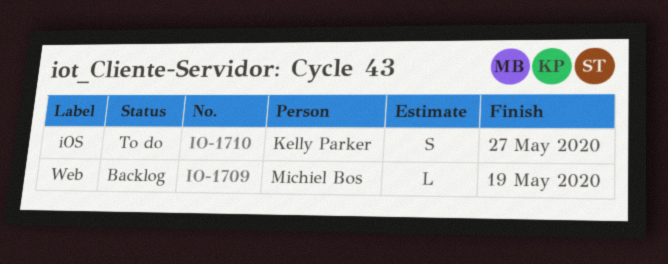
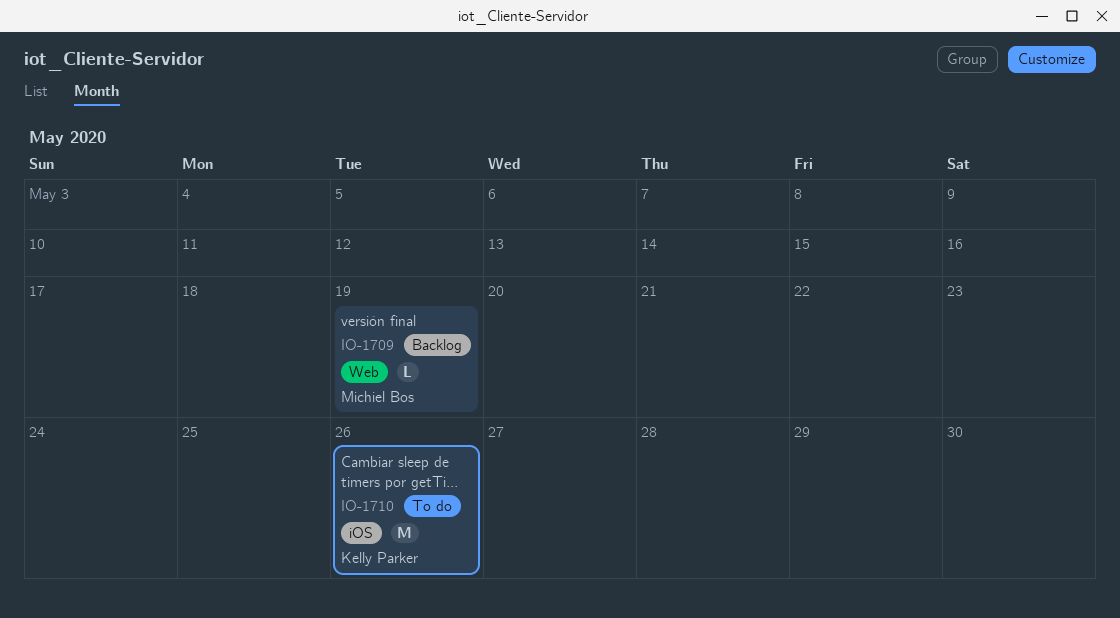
IO-1710, estimate: S -> M
IO-1710, due: May 27 -> May 26

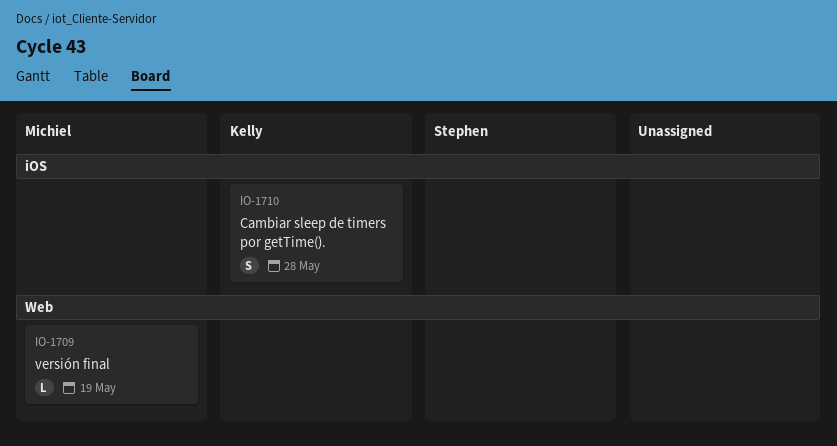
IO-1710, estimate: M -> S
IO-1710, due: May 26 -> May 28

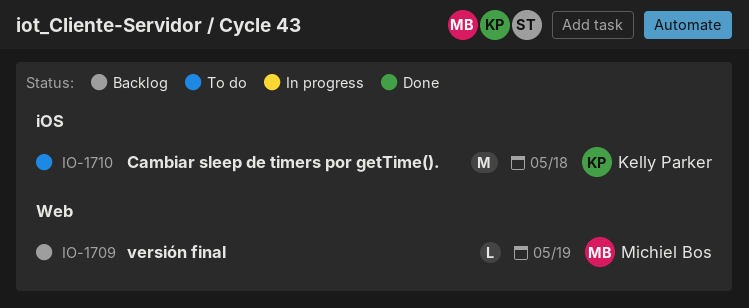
IO-1710, estimate: S -> M
IO-1710, due: May 28 -> May 18

